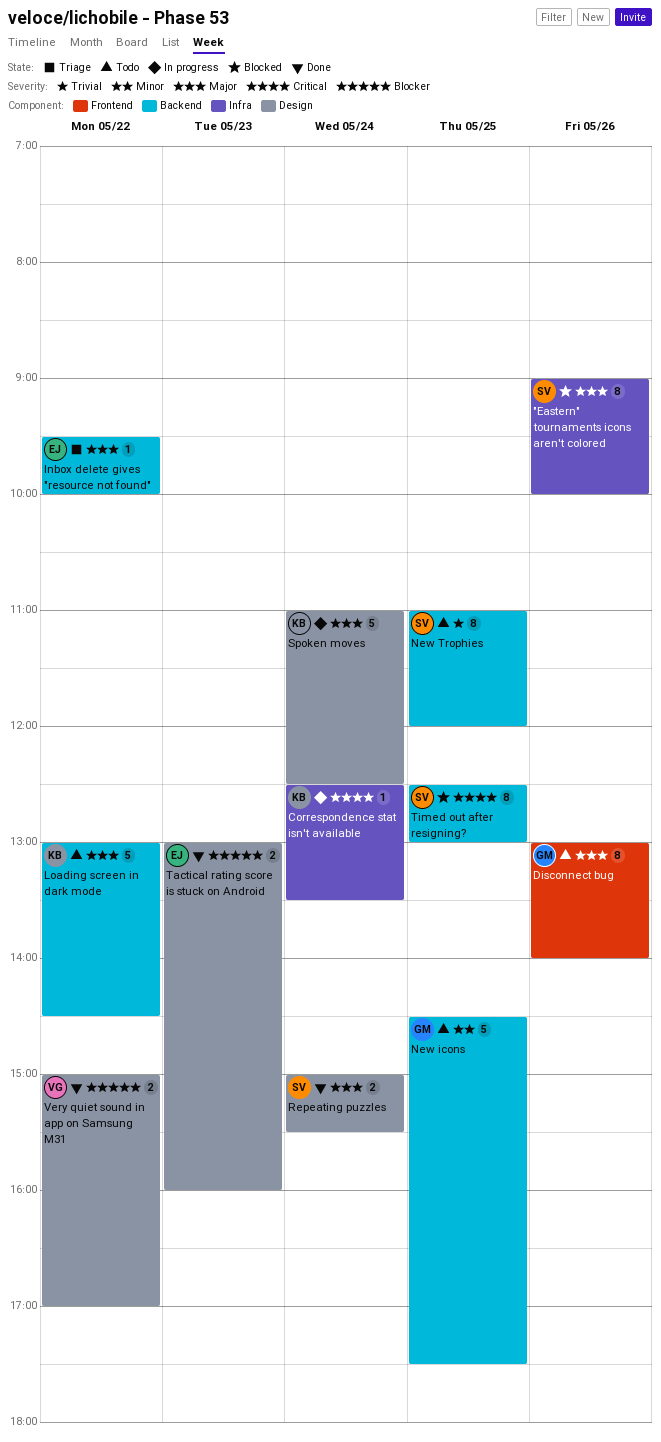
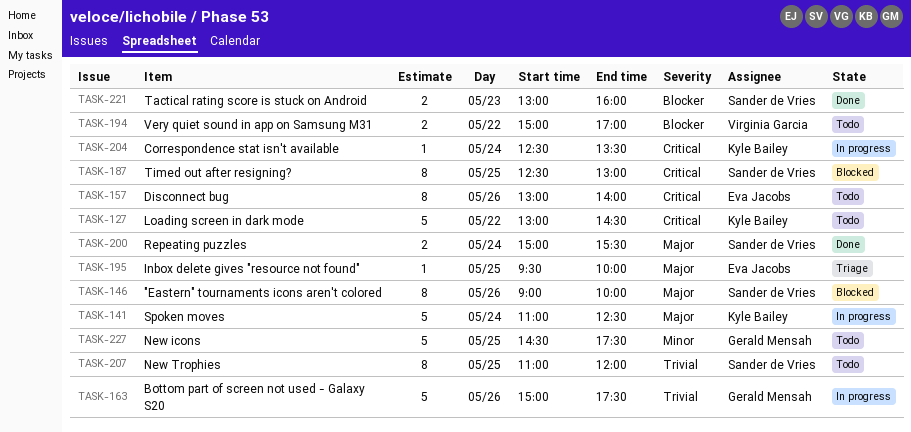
Bottom part of screen not used - Galaxy S20: none -> present
Disconnect bug, owner: Gerald Mensah -> Eva Jacobs
Disconnect bug, priority: Major -> Critical
Inbox delete gives "resource not found", day: May 22 -> May 25
Loading screen in dark mode, priority: Major -> Critical
Tactical rating score is stuck on Android, owner: Eva Jacobs -> Sander de Vries
Very quiet sound in app on Samsung M31, status: Done -> Todo

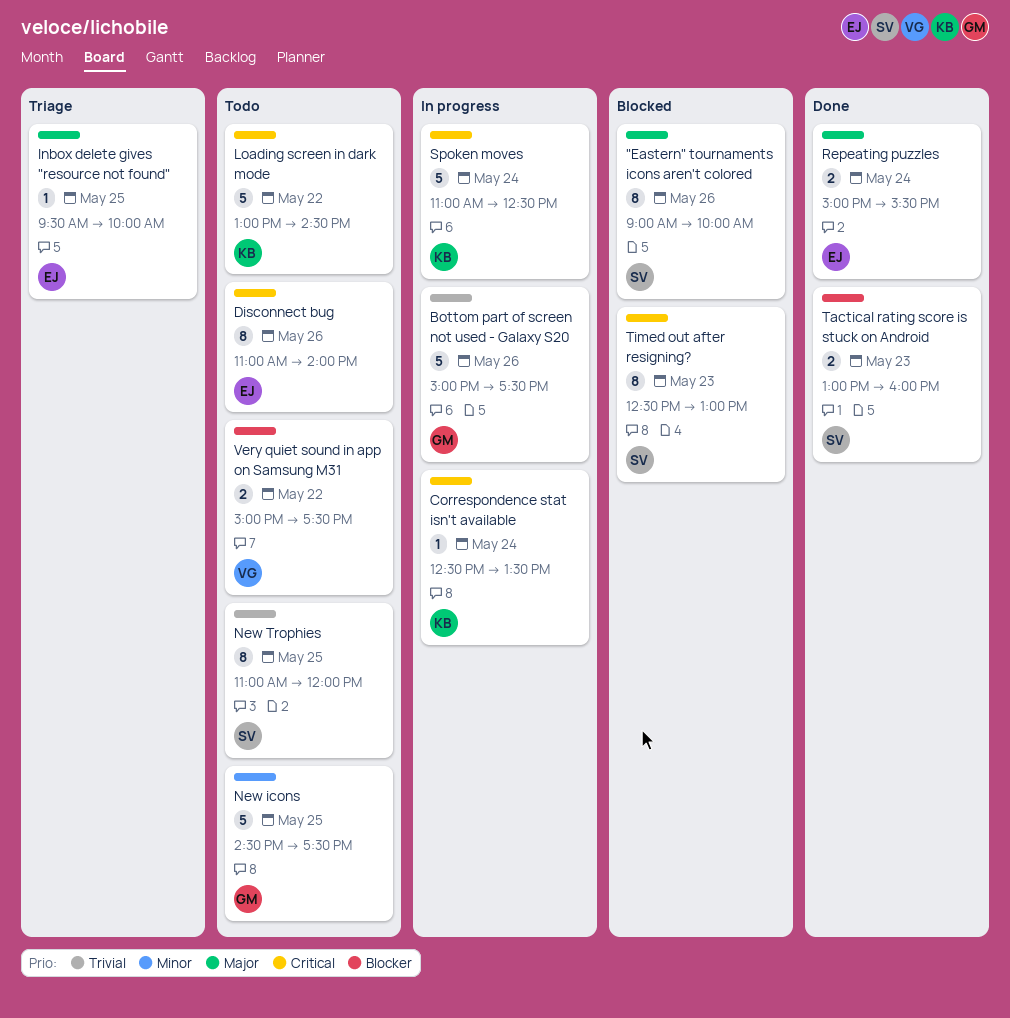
Disconnect bug, begins: 13:00 -> 11:00
Repeating puzzles, owner: Sander de Vries -> Eva Jacobs
Spoken moves, priority: Major -> Critical
Timed out after resigning?, day: May 25 -> May 23
Very quiet sound in app on Samsung M31, ends: 17:00 -> 17:30

